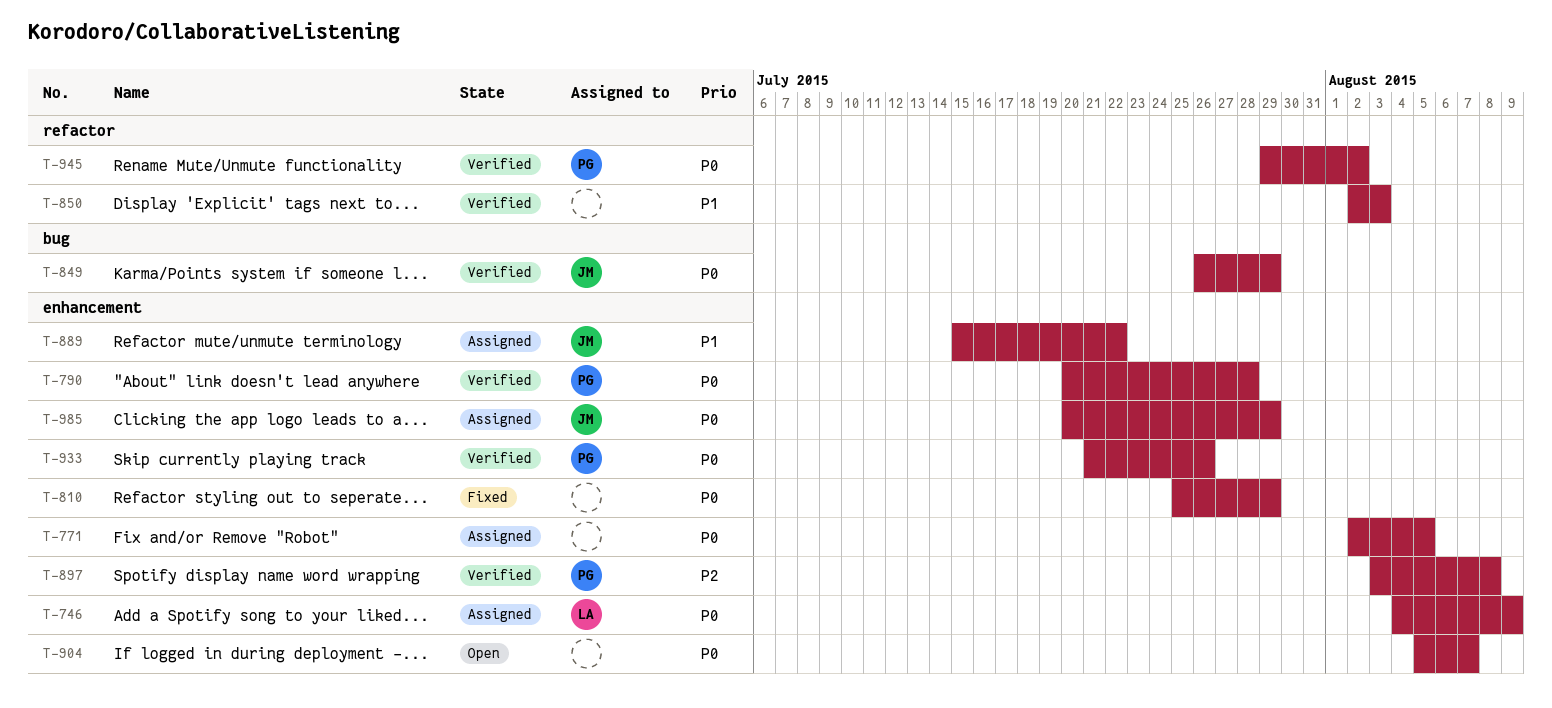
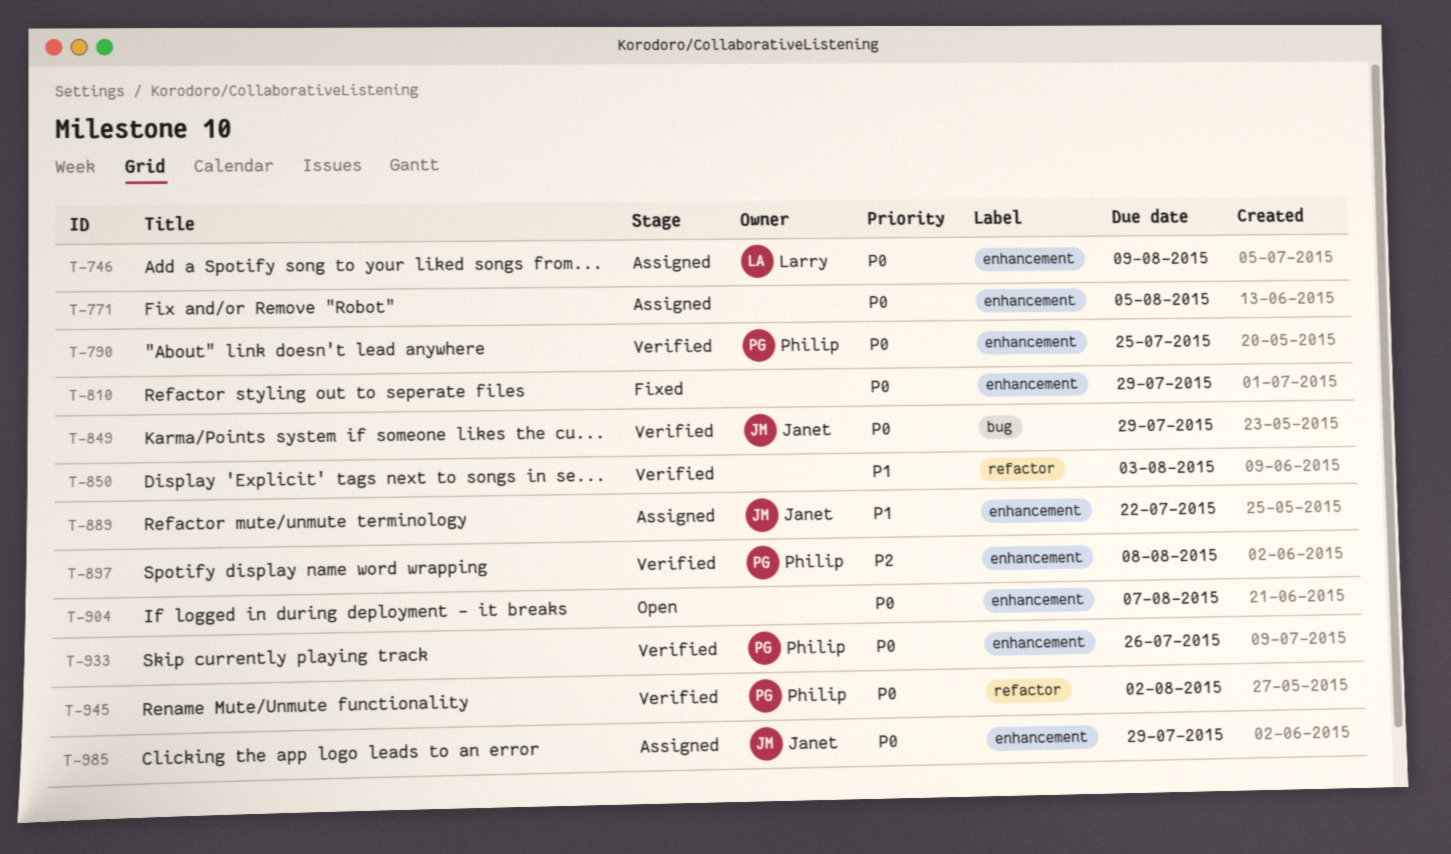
T-790, due: Jul 28 -> Jul 25

